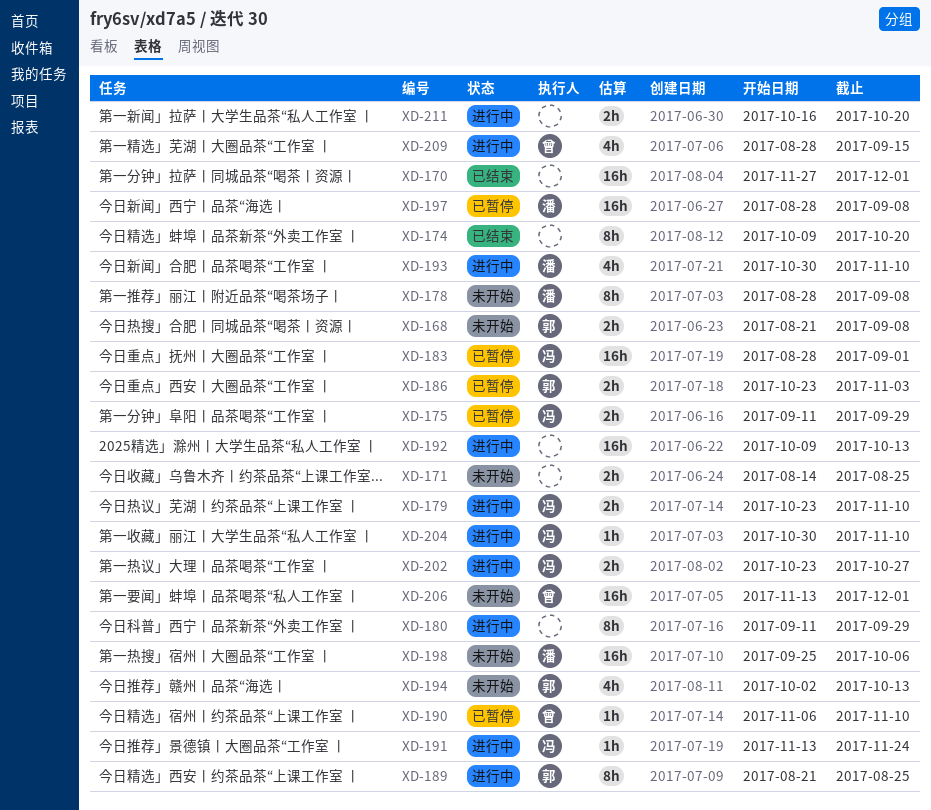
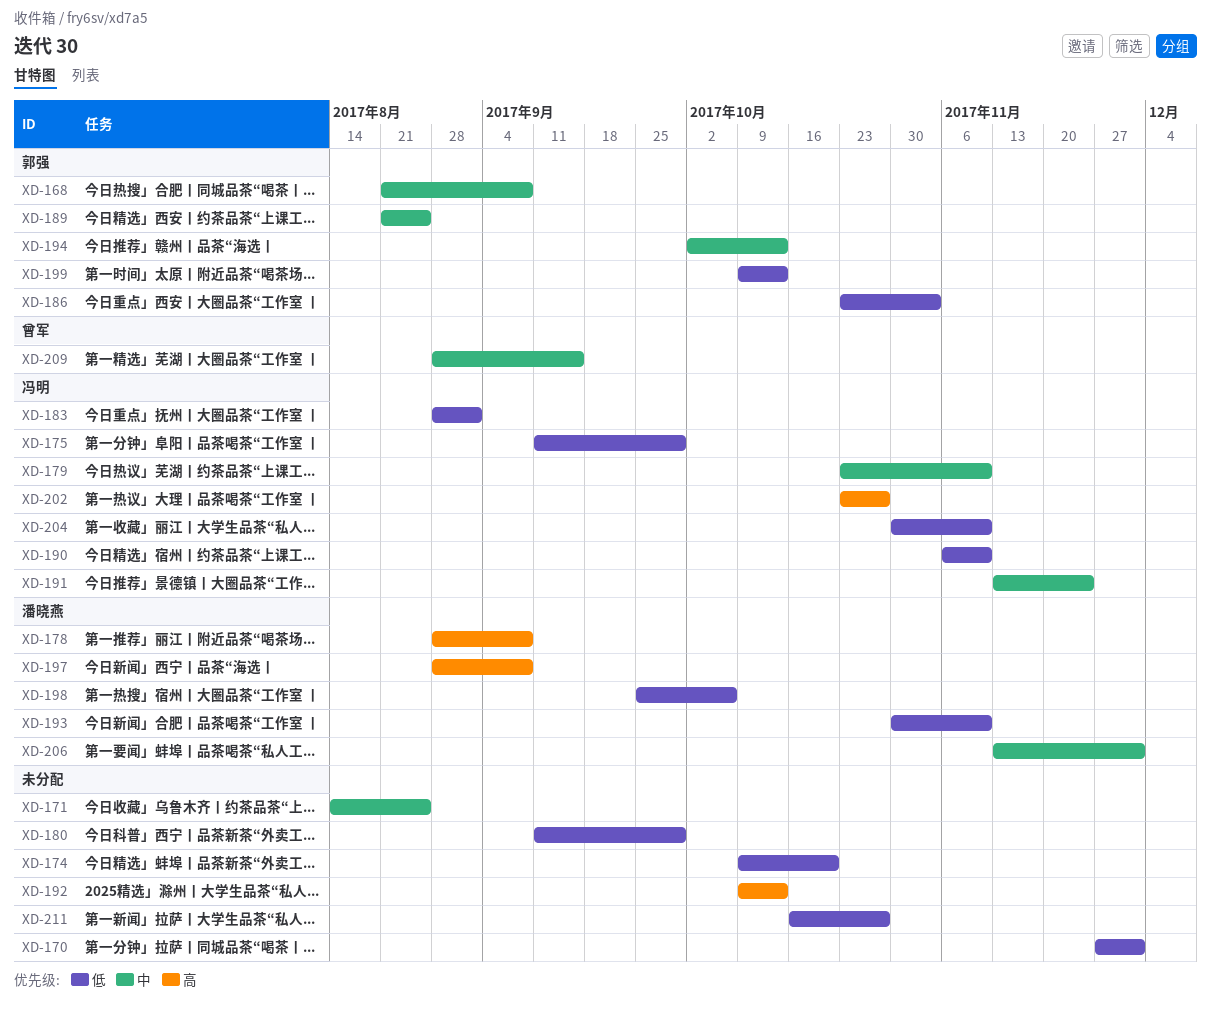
XD-190, owner: 曾军 -> 冯明
XD-199: none -> present
XD-206, owner: 曾军 -> 潘晓燕
XD-211, due: Oct 20 -> Oct 27

